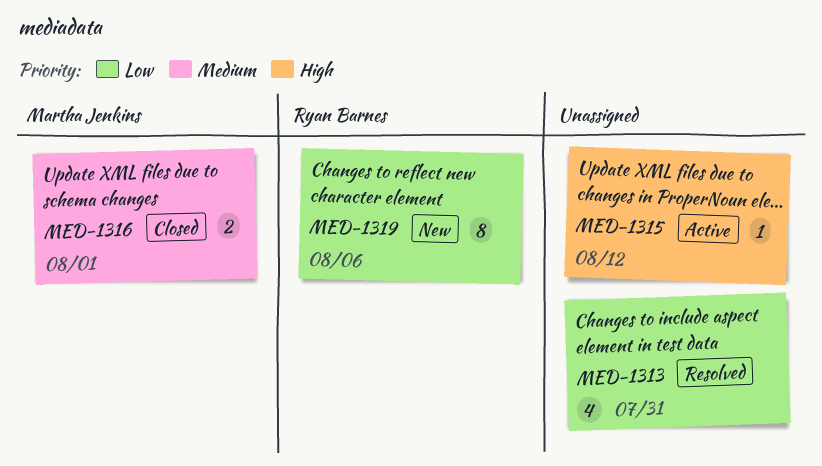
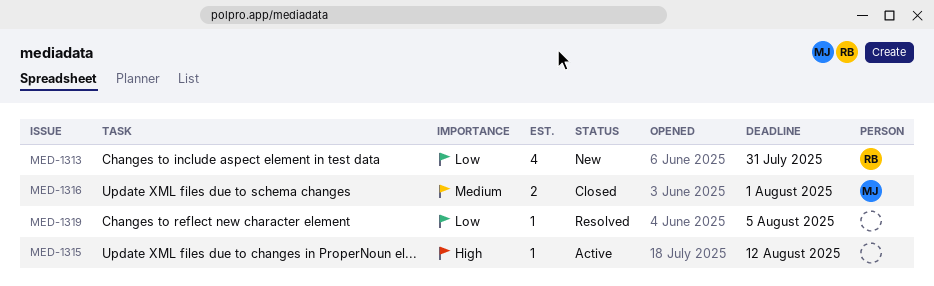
MED-1313, status: Resolved -> New
MED-1313, owner: none -> Ryan Barnes
MED-1319, status: New -> Resolved
MED-1319, owner: Ryan Barnes -> none
MED-1319, estimate: 8 -> 1
MED-1319, due: Aug 6 -> Aug 5

